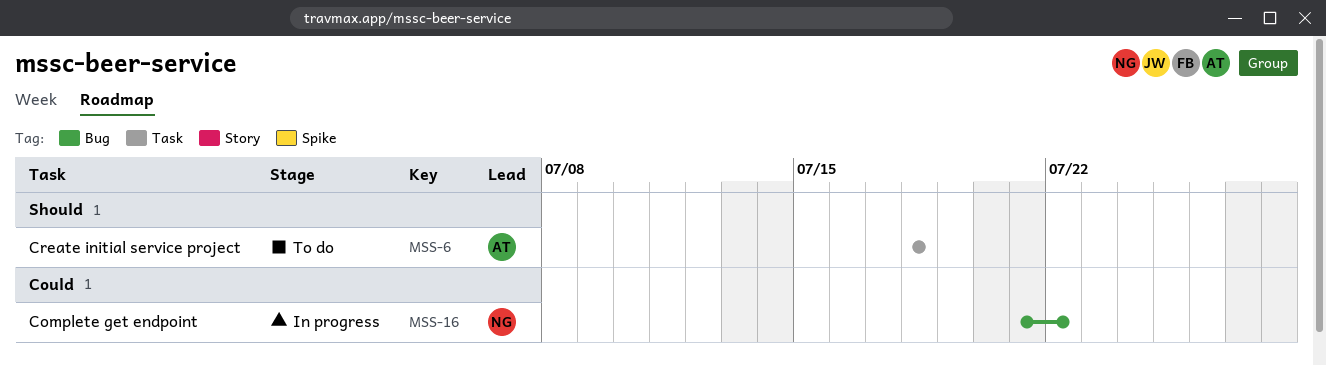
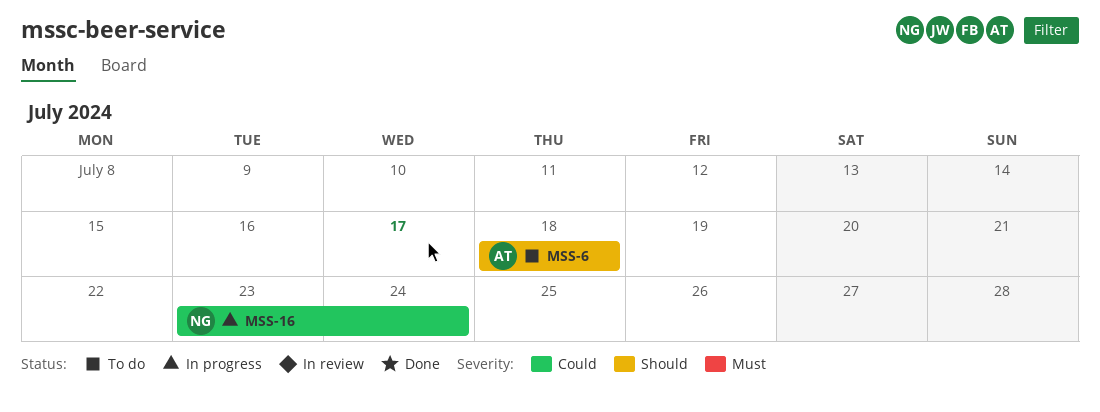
MSS-16, start: Jul 21 -> Jul 23
MSS-16, due: Jul 22 -> Jul 24

